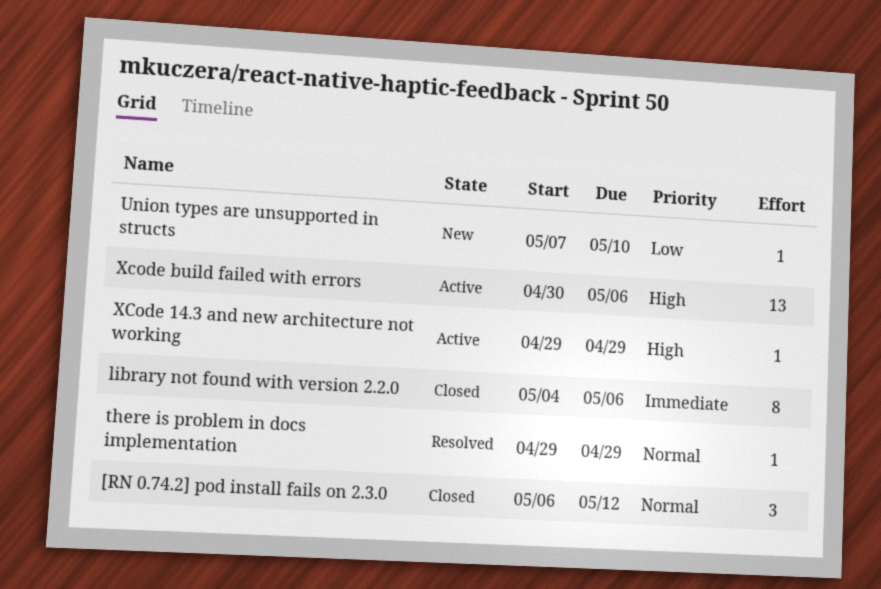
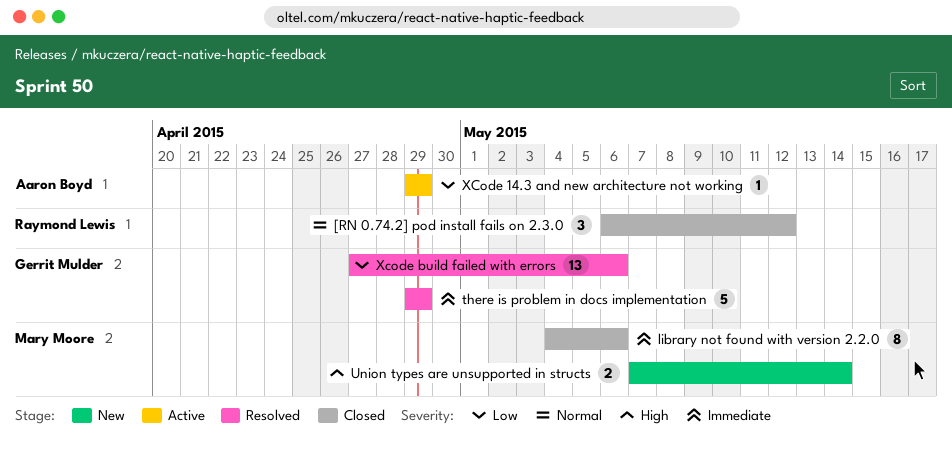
there is problem in docs implementation, priority: Normal -> Immediate
there is problem in docs implementation, estimate: 1 -> 5
Union types are unsupported in structs, priority: Low -> High
Union types are unsupported in structs, estimate: 1 -> 2
Union types are unsupported in structs, due: May 10 -> May 14
XCode 14.3 and new architecture not working, priority: High -> Low
Xcode build failed with errors, status: Active -> Resolved
Xcode build failed with errors, priority: High -> Low
Xcode build failed with errors, start: Apr 30 -> Apr 27

